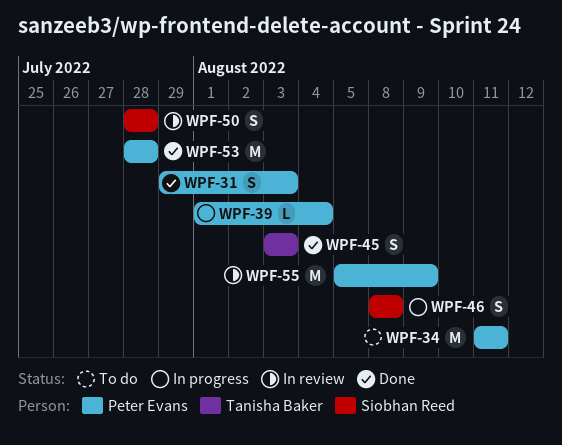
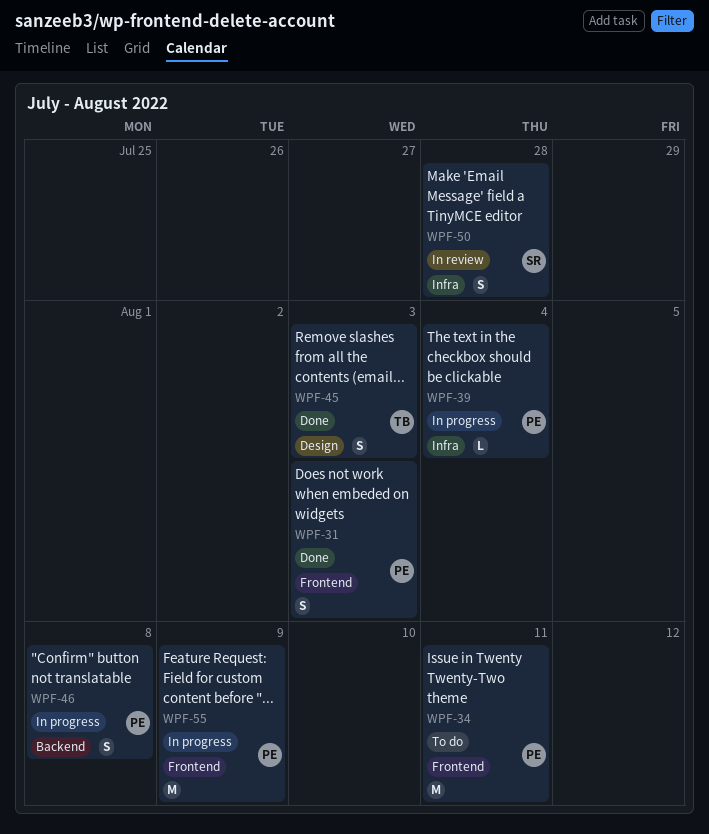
WPF-46, owner: Siobhan Reed -> Peter Evans
WPF-53: present -> none
WPF-55, status: In review -> In progress

